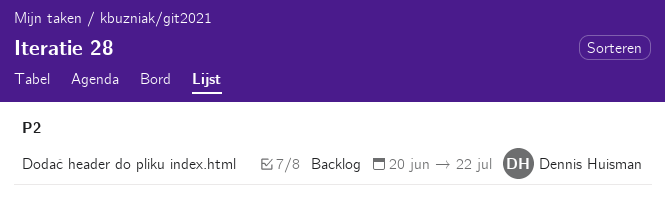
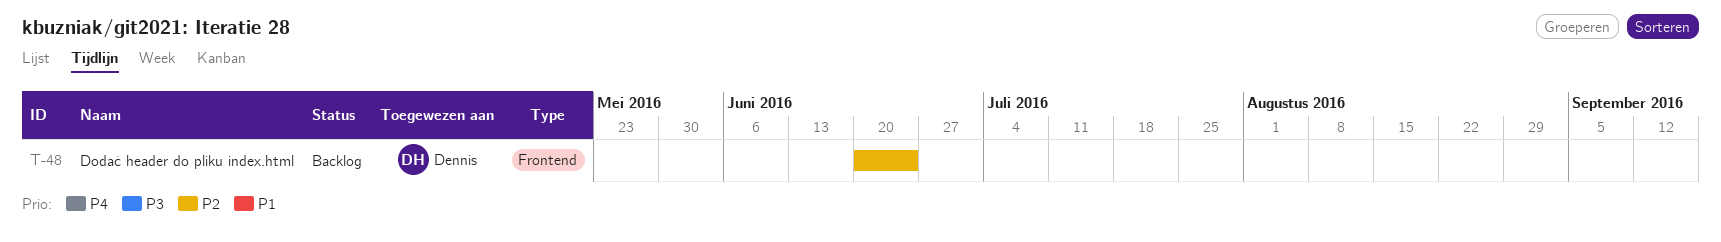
Dodać header do pliku index.html, due: Jul 22 -> Jun 24

